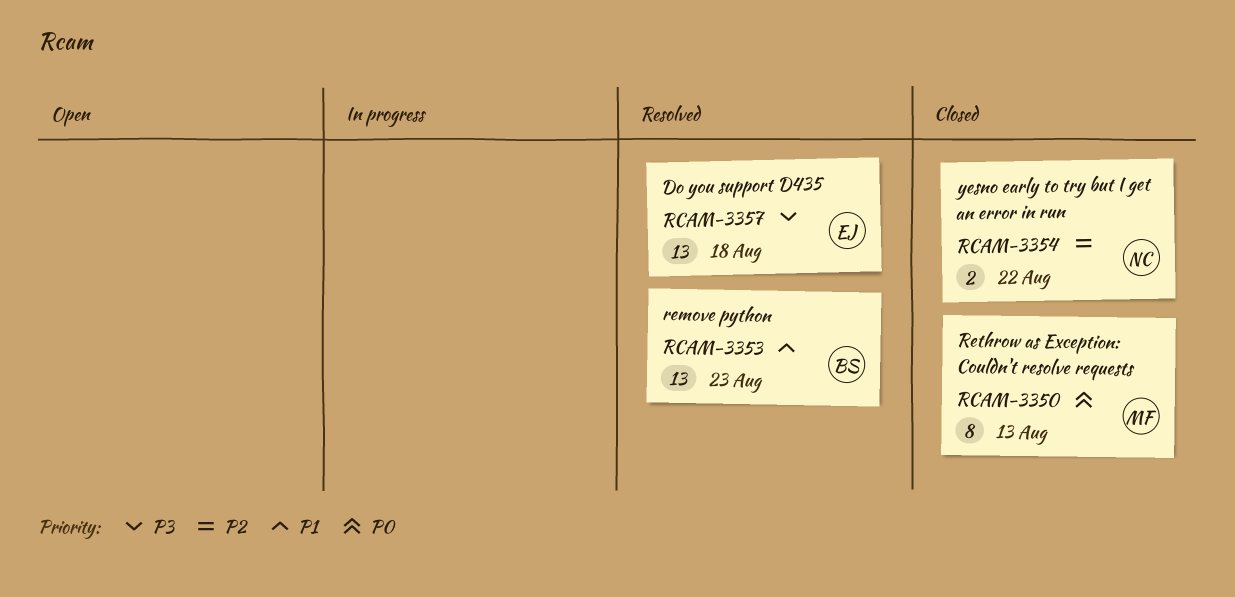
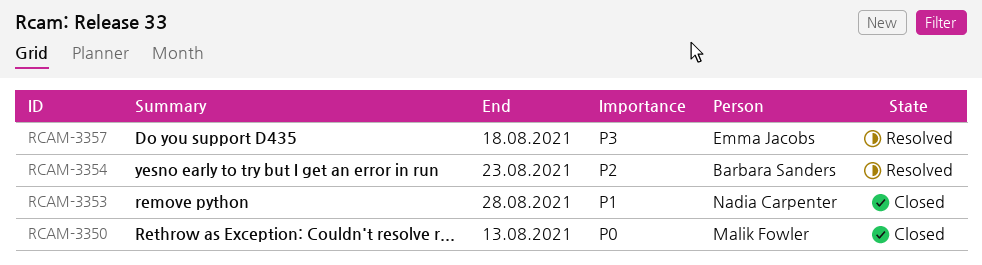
RCAM-3353, status: Resolved -> Closed
RCAM-3353, owner: Barbara Sanders -> Nadia Carpenter
RCAM-3353, due: Aug 23 -> Aug 28
RCAM-3354, status: Closed -> Resolved
RCAM-3354, owner: Nadia Carpenter -> Barbara Sanders
RCAM-3354, due: Aug 22 -> Aug 23

